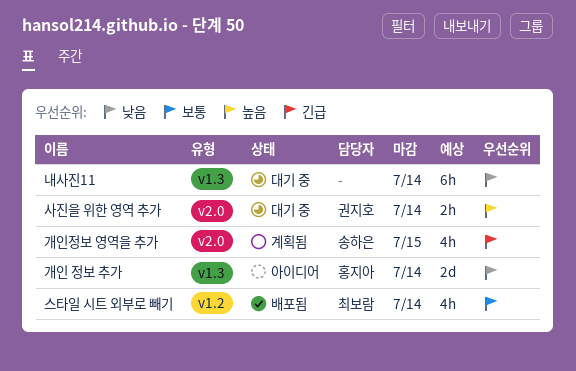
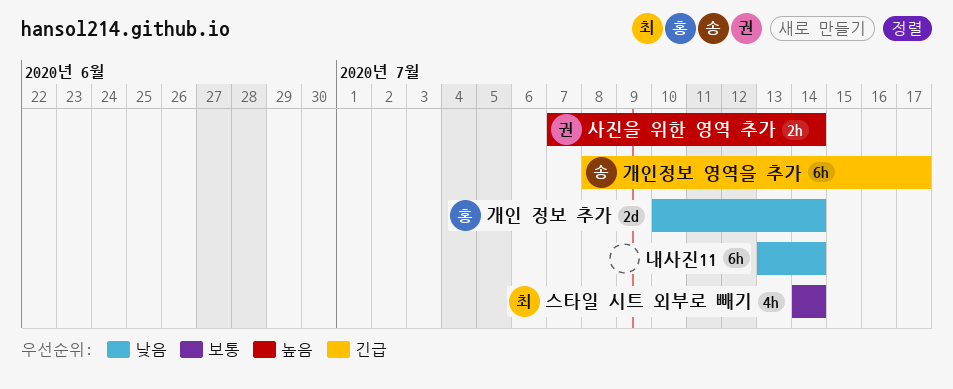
개인정보 영역을 추가, estimate: 4h -> 6h
개인정보 영역을 추가, due: Jul 15 -> Jul 17

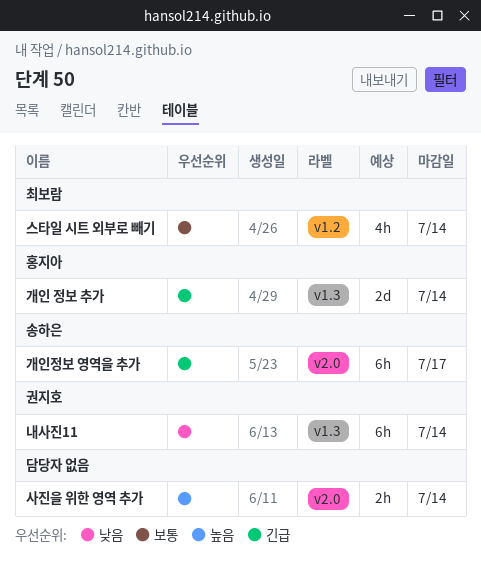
개인 정보 추가, priority: 낮음 -> 긴급
내사진11, owner: none -> 권지호
사진을 위한 영역 추가, owner: 권지호 -> none

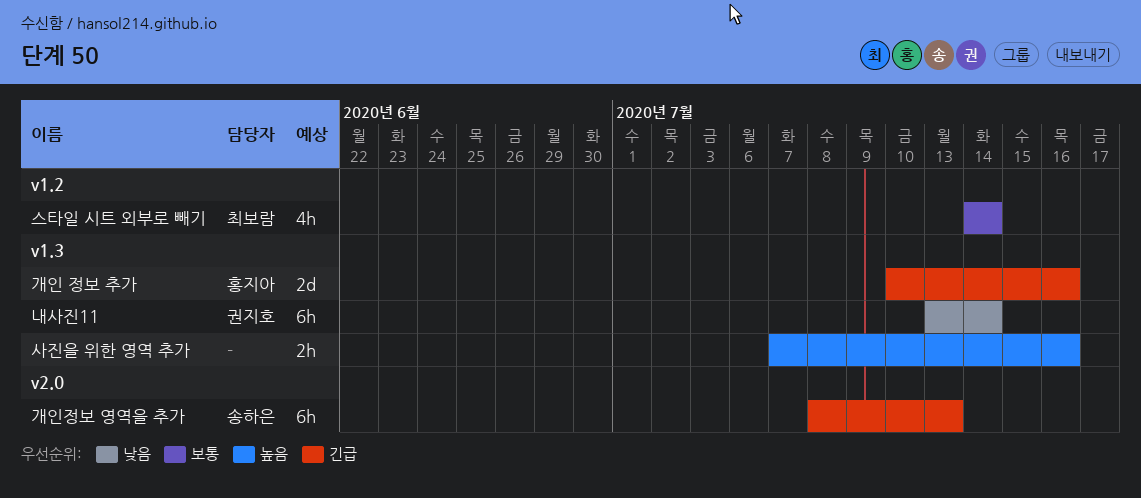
개인 정보 추가, due: Jul 14 -> Jul 16
개인정보 영역을 추가, due: Jul 17 -> Jul 13
사진을 위한 영역 추가, label: v2.0 -> v1.3
사진을 위한 영역 추가, due: Jul 14 -> Jul 16

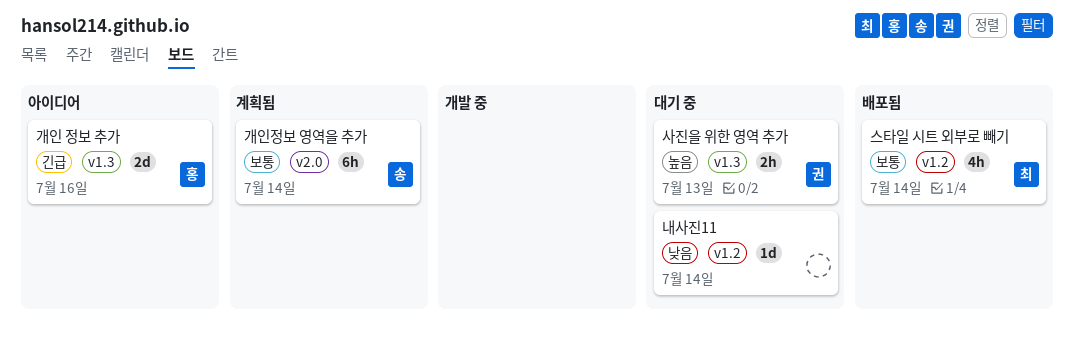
개인정보 영역을 추가, priority: 긴급 -> 보통
개인정보 영역을 추가, due: Jul 13 -> Jul 14
내사진11, owner: 권지호 -> none
내사진11, label: v1.3 -> v1.2
내사진11, estimate: 6h -> 1d
사진을 위한 영역 추가, owner: none -> 권지호
사진을 위한 영역 추가, due: Jul 16 -> Jul 13

